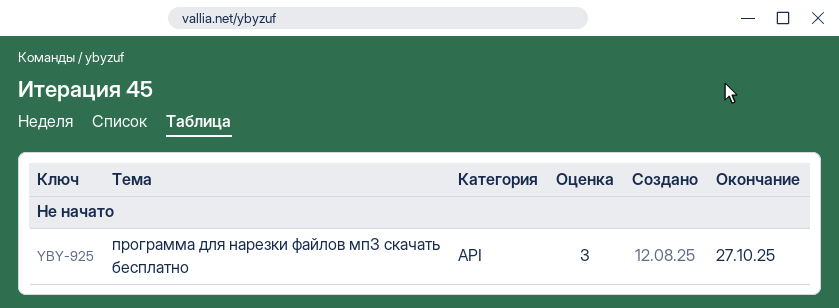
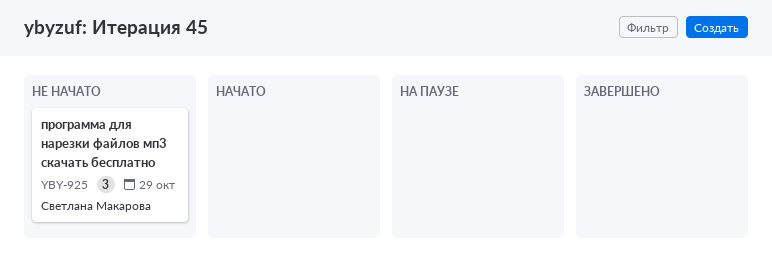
YBY-925, due: Oct 27 -> Oct 29

